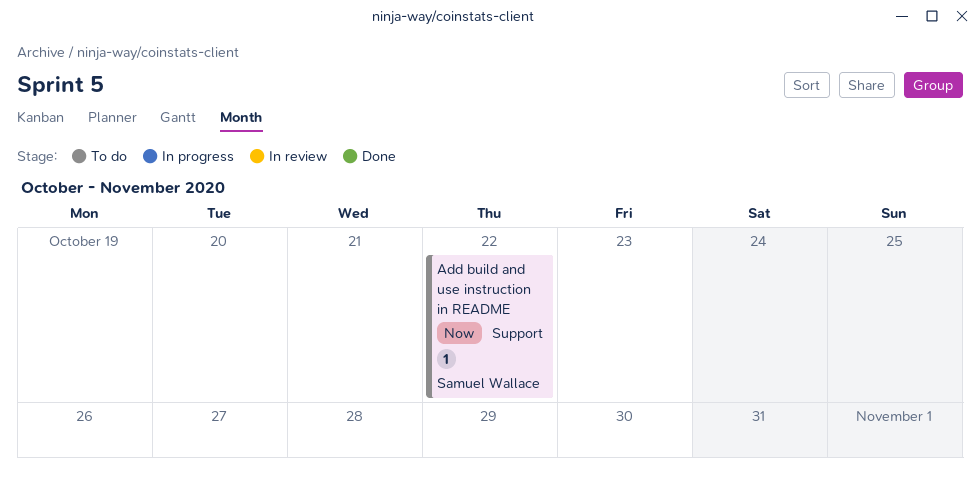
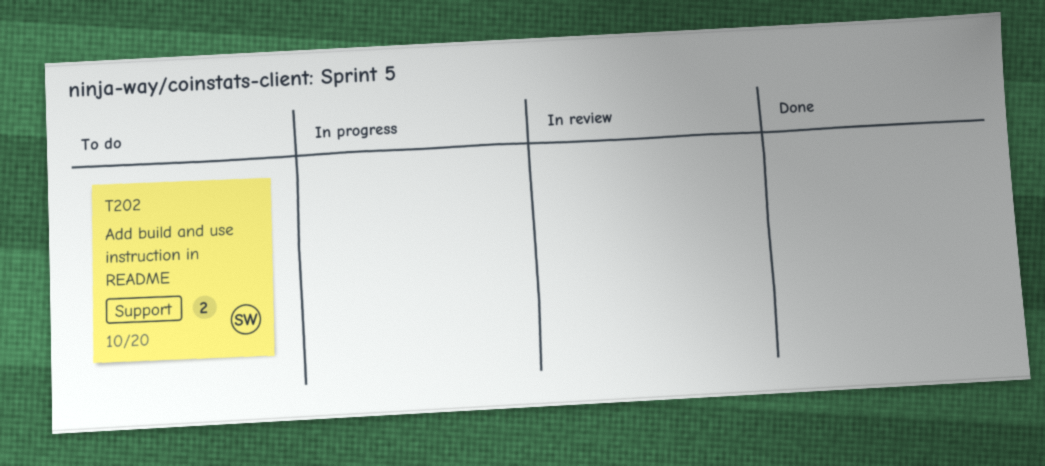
Add build and use instruction in README, estimate: 1 -> 2
Add build and use instruction in README, due: Oct 22 -> Oct 20

